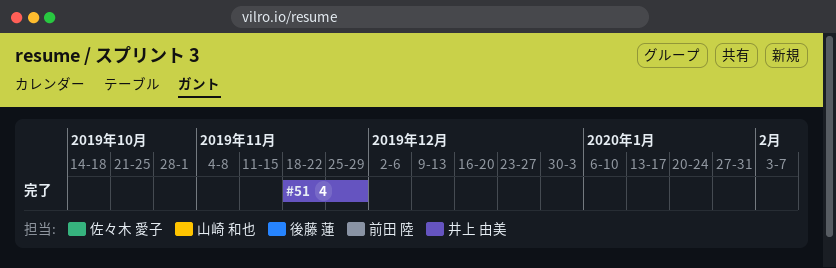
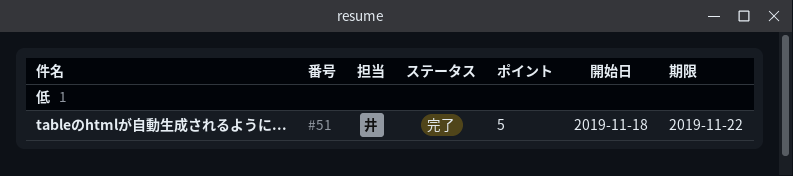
#51, estimate: 4 -> 5
#51, due: Nov 29 -> Nov 22

